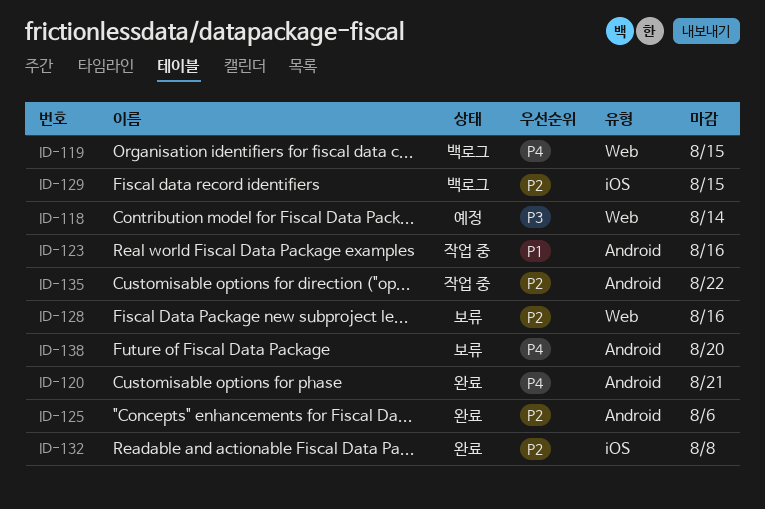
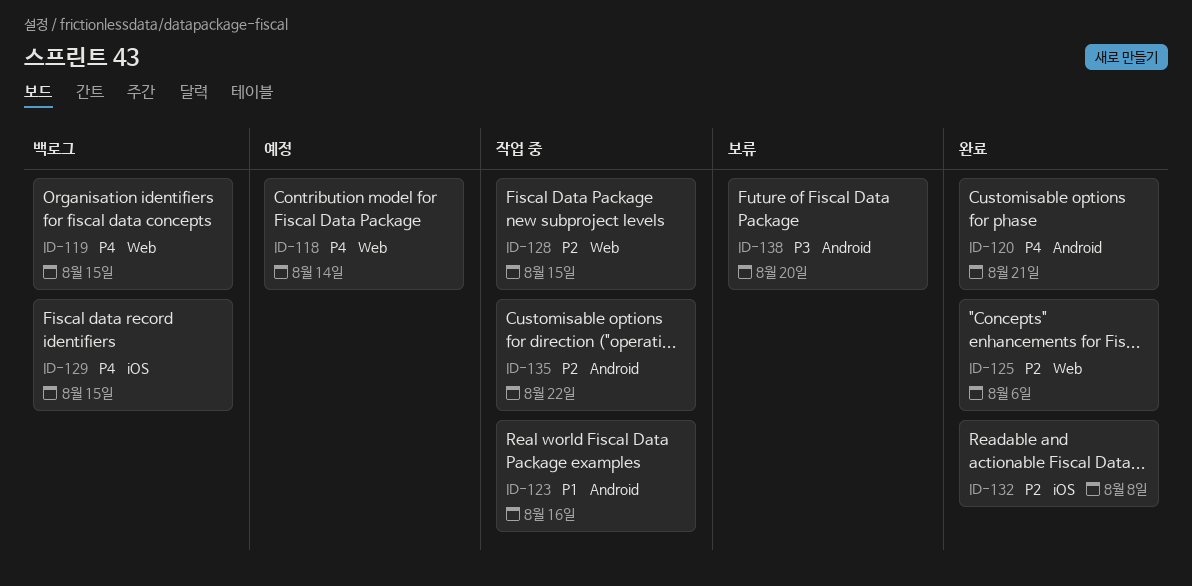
ID-118, priority: P3 -> P4
ID-125, label: Android -> Web
ID-128, status: 보류 -> 작업 중
ID-128, due: Aug 16 -> Aug 15
ID-129, priority: P2 -> P4
ID-138, priority: P4 -> P3

